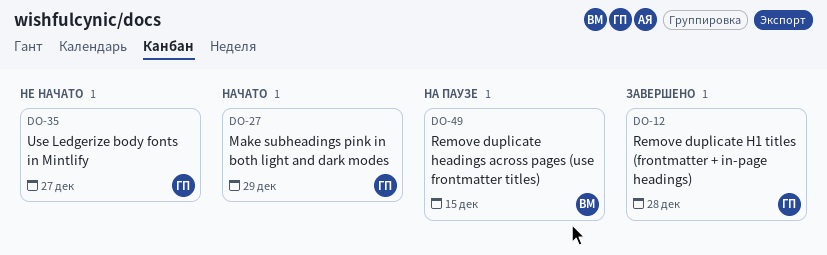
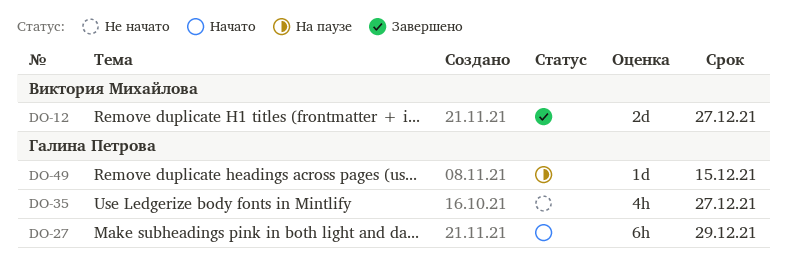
DO-12, owner: Галина Петрова -> Виктория Михайлова
DO-12, due: Dec 28 -> Dec 27
DO-49, owner: Виктория Михайлова -> Галина Петрова

